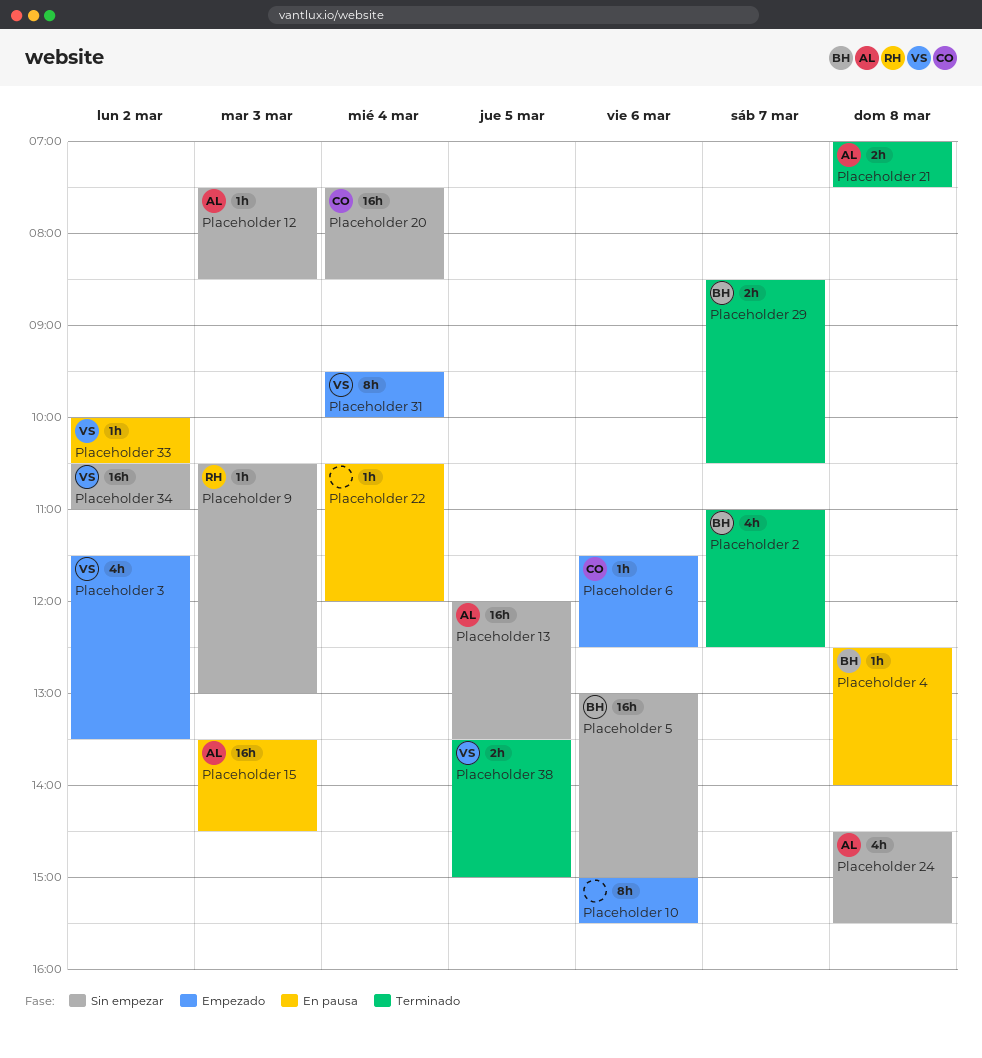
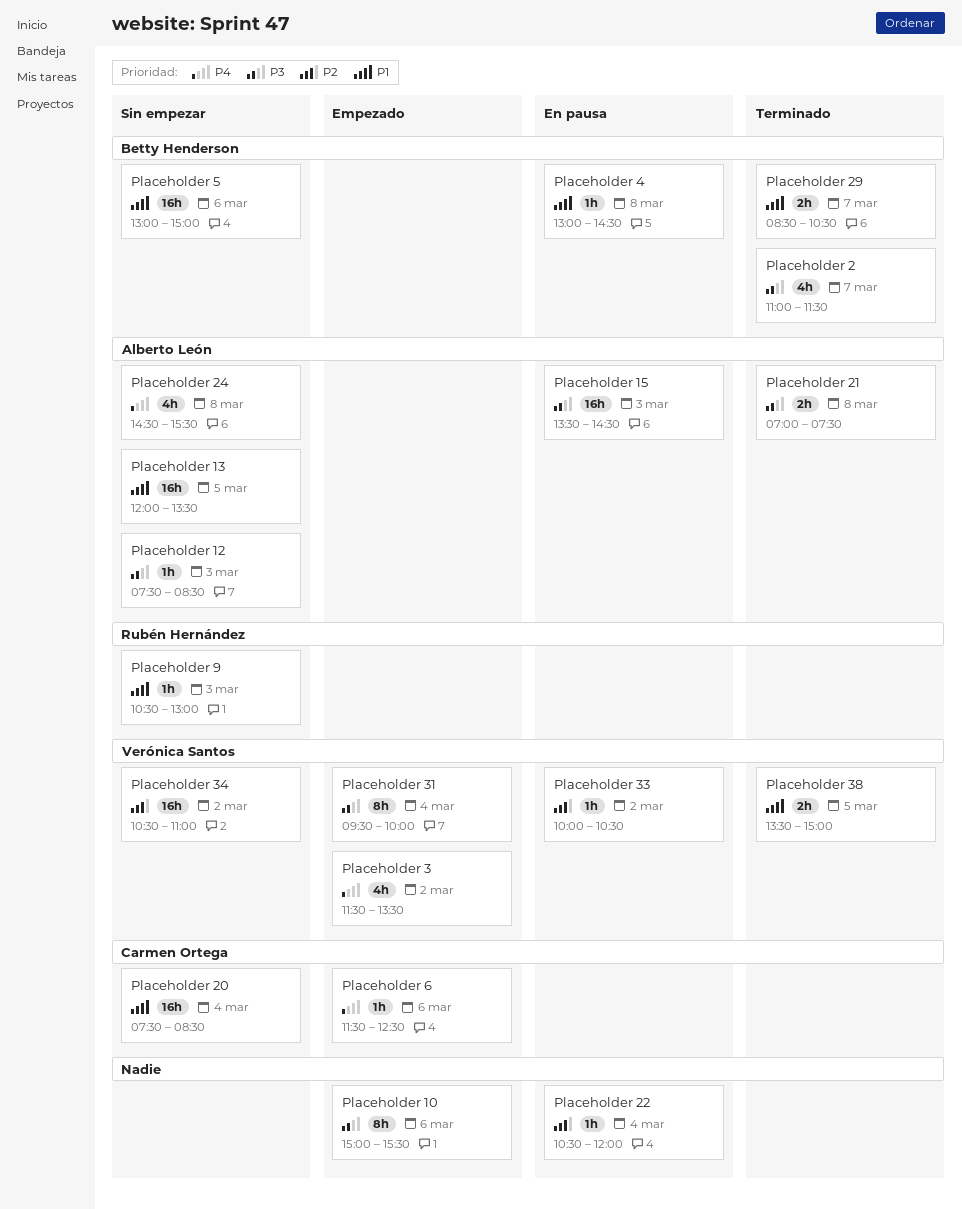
Placeholder 2, ends: 12:30 -> 11:30
Placeholder 4, begins: 12:30 -> 13:00
Placeholder 4, ends: 14:00 -> 14:30

